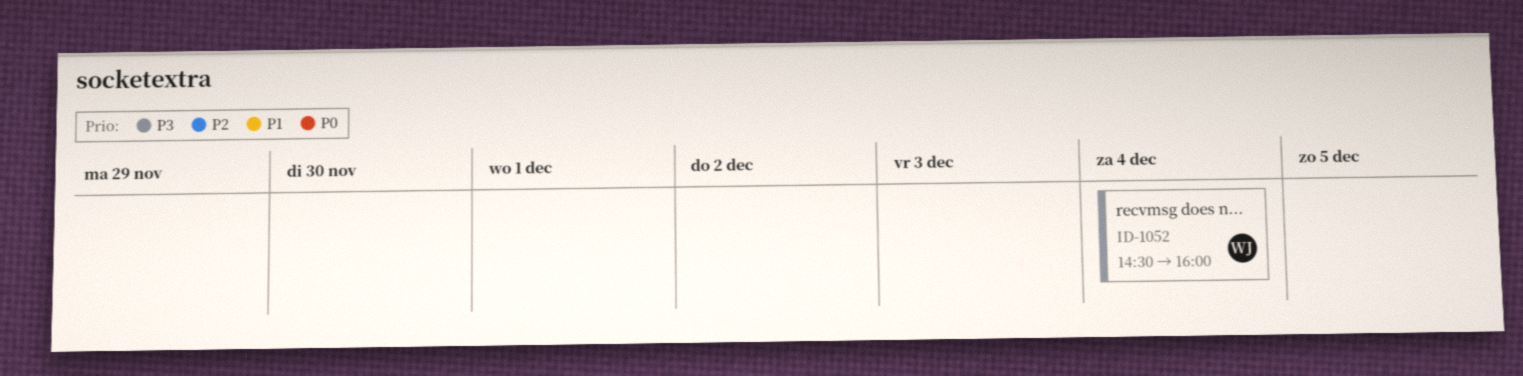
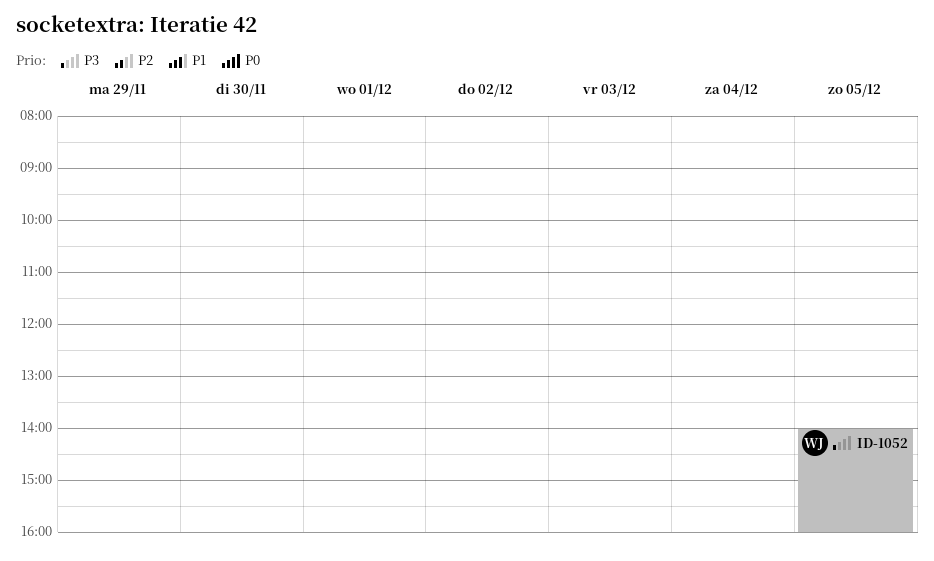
ID-1052, day: Dec 4 -> Dec 5
ID-1052, begins: 14:30 -> 14:00

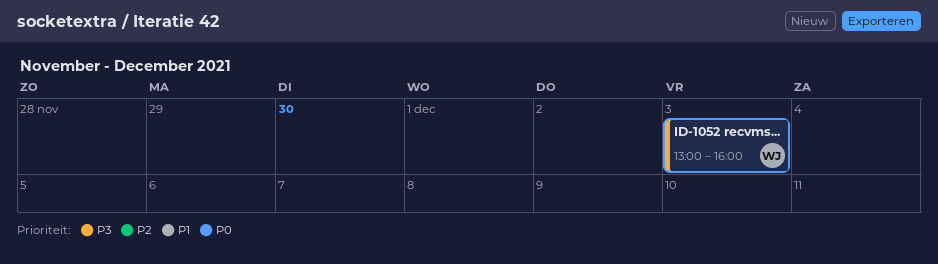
ID-1052, day: Dec 5 -> Dec 3
ID-1052, begins: 14:00 -> 13:00

